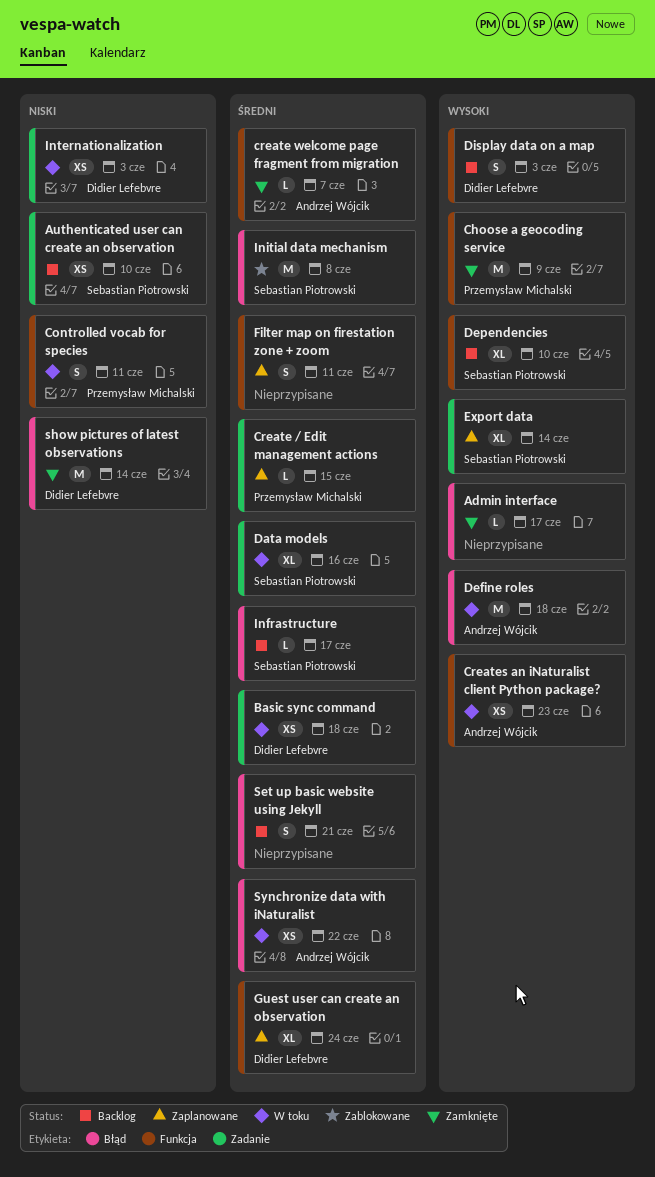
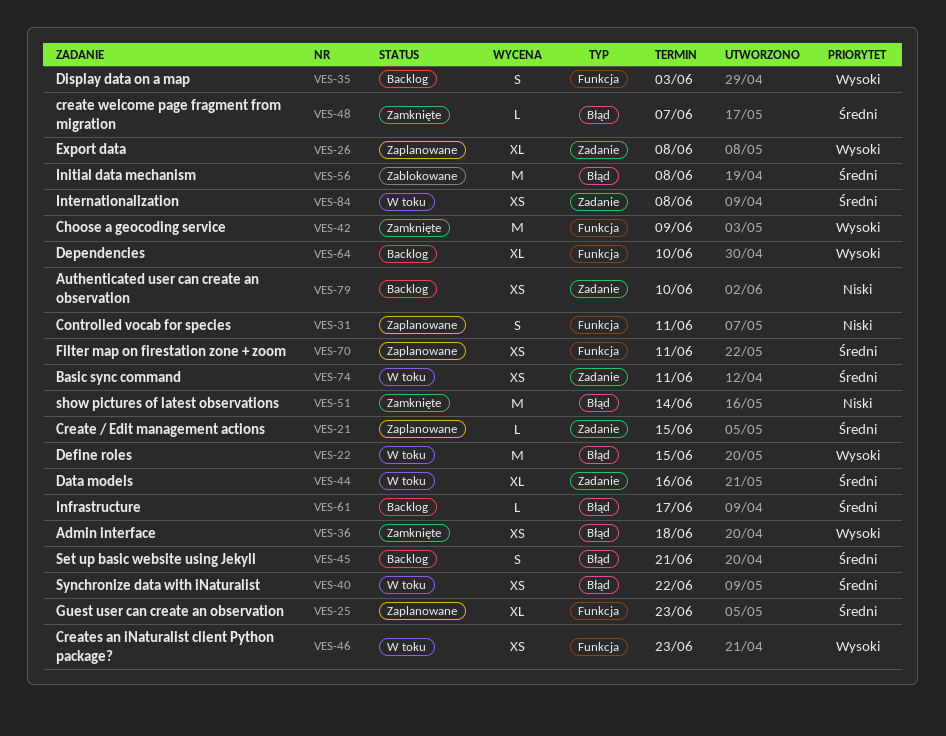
Admin interface, estimate: L -> XS
Admin interface, due: Jun 17 -> Jun 18
Basic sync command, due: Jun 18 -> Jun 11
Controlled vocab for species, status: W toku -> Zaplanowane
create welcome page fragment from migration, label: Funkcja -> Błąd
Define roles, due: Jun 18 -> Jun 15
Export data, due: Jun 14 -> Jun 8
Filter map on firestation zone + zoom, estimate: S -> XS
Guest user can create an observation, due: Jun 24 -> Jun 23
Internationalization, priority: Niski -> Średni
Internationalization, due: Jun 3 -> Jun 8

